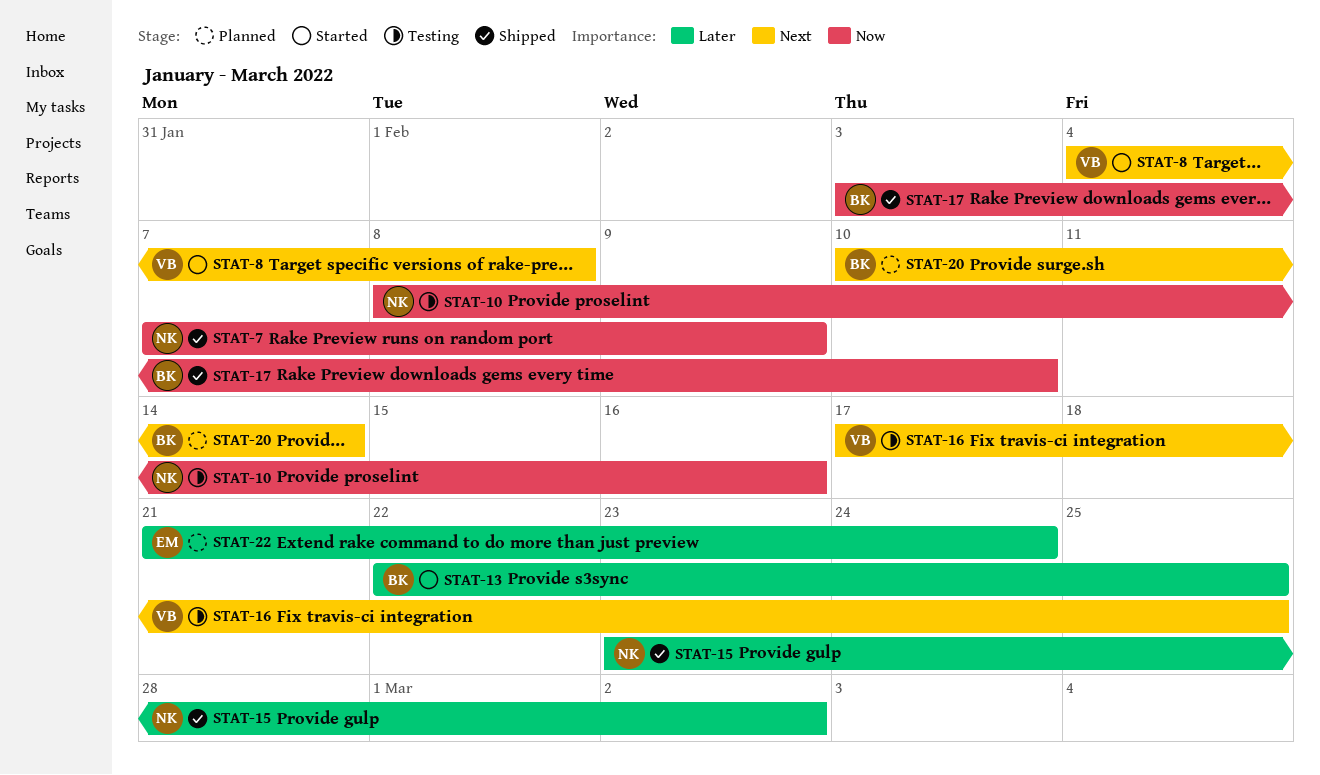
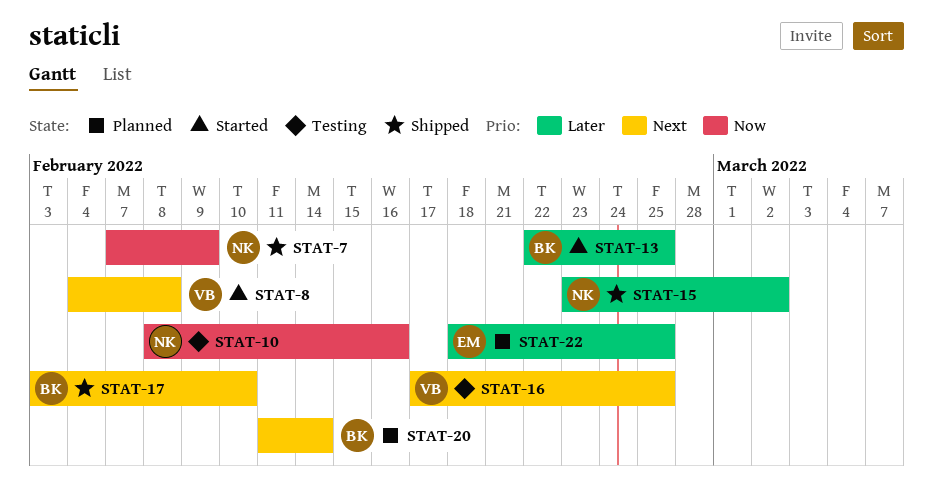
STAT-17, priority: Now -> Next
STAT-20, start: Feb 10 -> Feb 11
STAT-22, start: Feb 21 -> Feb 18
STAT-22, due: Feb 24 -> Feb 25

